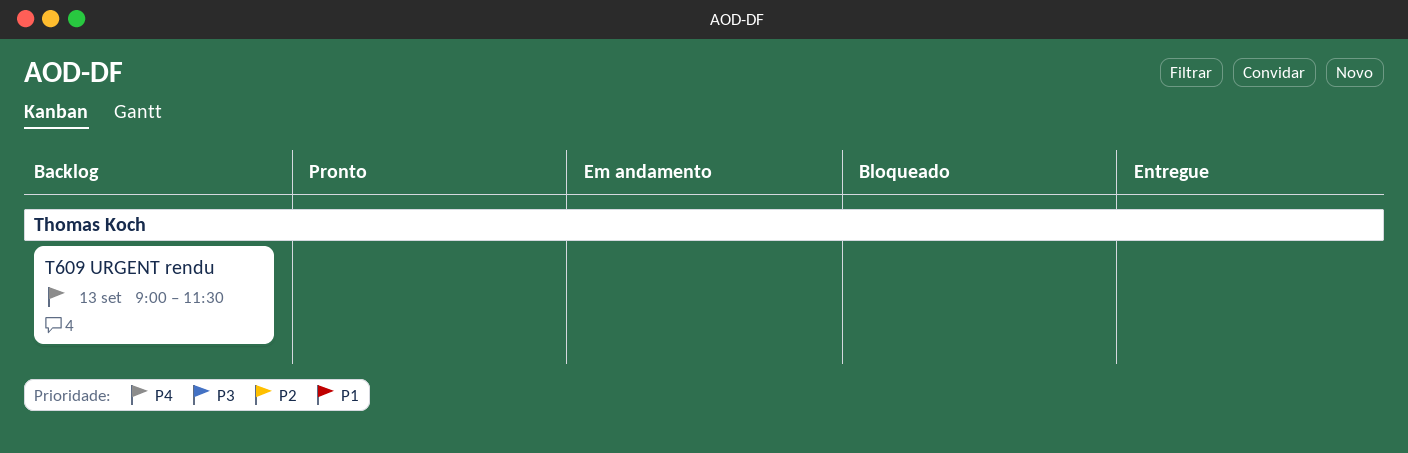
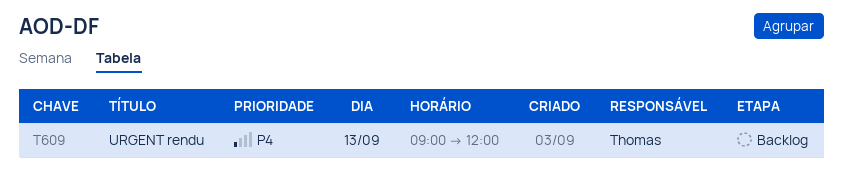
T609, ends: 11:30 -> 12:00

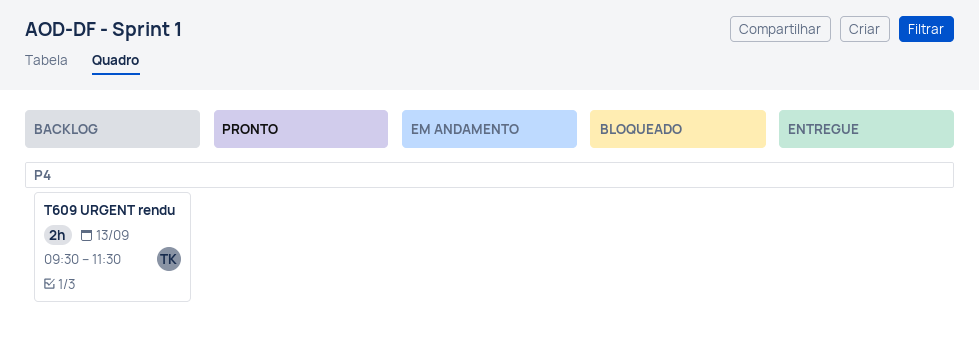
T609, begins: 09:00 -> 09:30
T609, ends: 12:00 -> 11:30

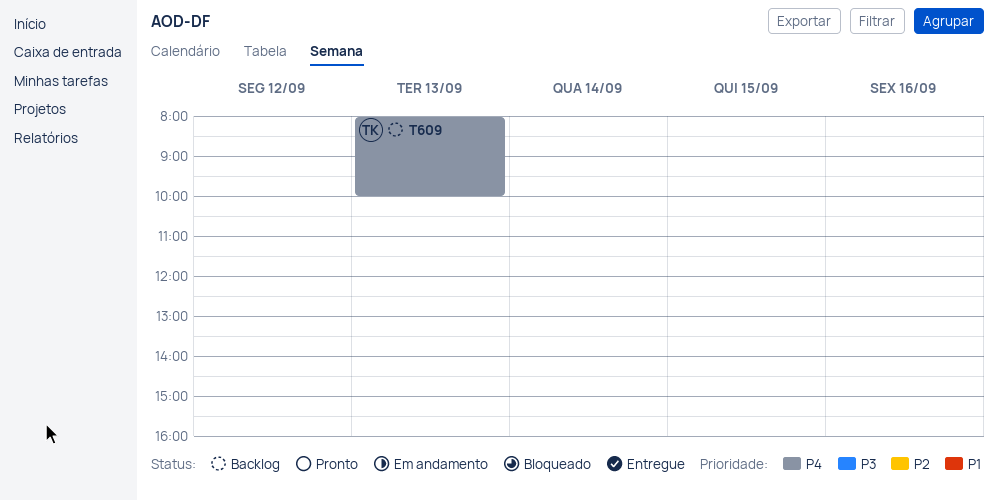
T609, begins: 09:30 -> 08:00
T609, ends: 11:30 -> 10:00

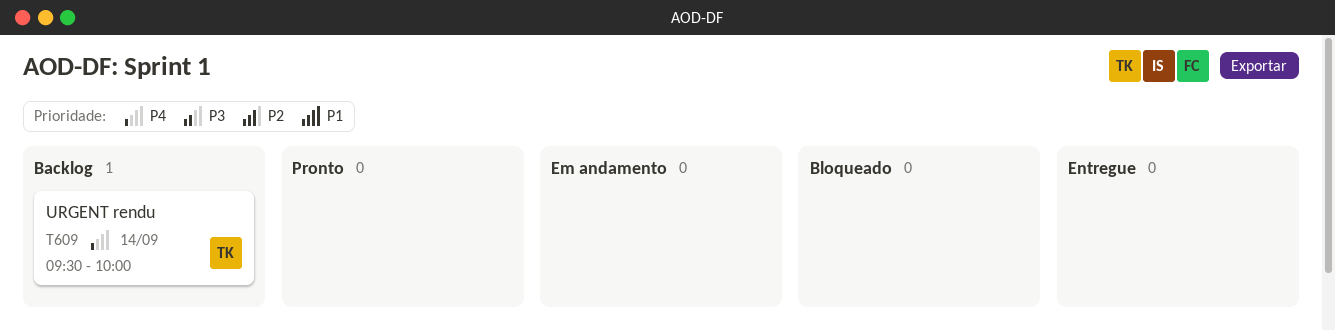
T609, day: Sep 13 -> Sep 14
T609, begins: 08:00 -> 09:30

